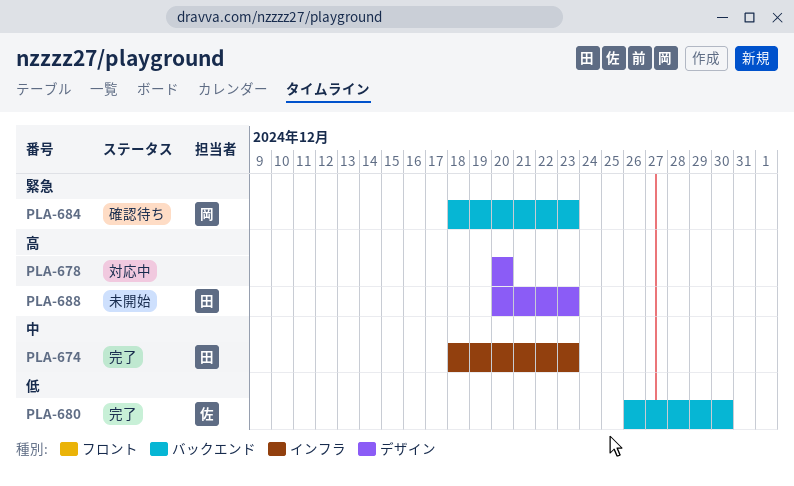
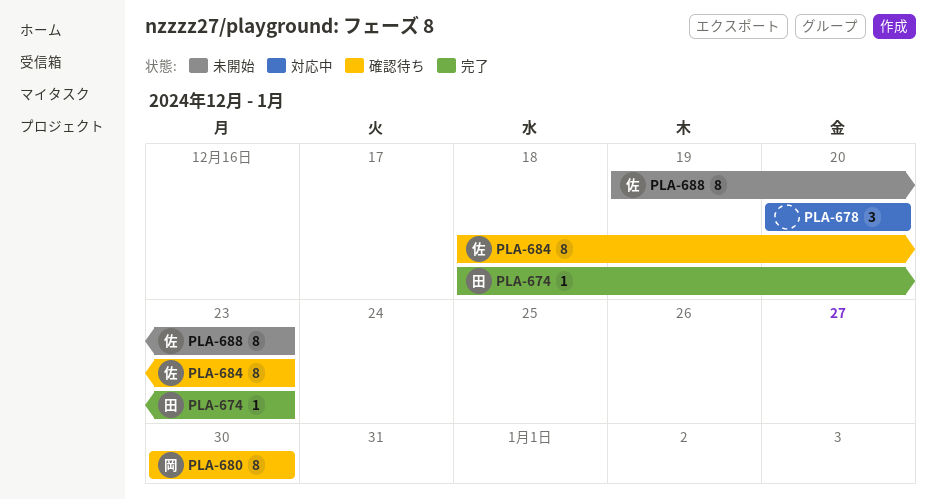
PLA-680, status: 完了 -> 確認待ち
PLA-680, owner: 佐 -> 岡
PLA-680, start: Dec 26 -> Dec 30
PLA-684, owner: 岡 -> 佐
PLA-688, owner: 田 -> 佐
PLA-688, start: Dec 20 -> Dec 19

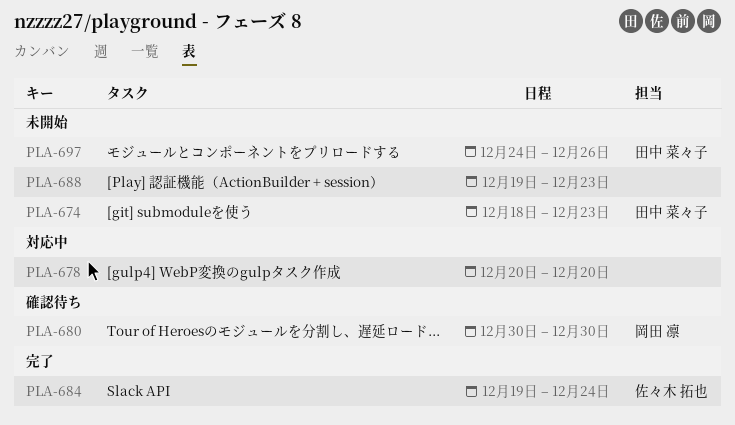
PLA-674, status: 完了 -> 未開始
PLA-684, status: 確認待ち -> 完了
PLA-684, start: Dec 18 -> Dec 19
PLA-684, due: Dec 23 -> Dec 24
PLA-688, owner: 佐々木 拓也 -> none
PLA-697: none -> present

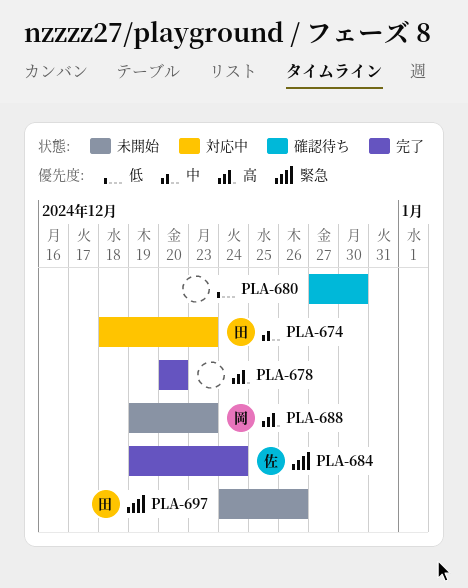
PLA-674, status: 未開始 -> 対応中
PLA-678, status: 対応中 -> 完了
PLA-680, owner: 岡田 凛 -> none
PLA-680, start: Dec 30 -> Dec 27
PLA-688, owner: none -> 岡田 凛

